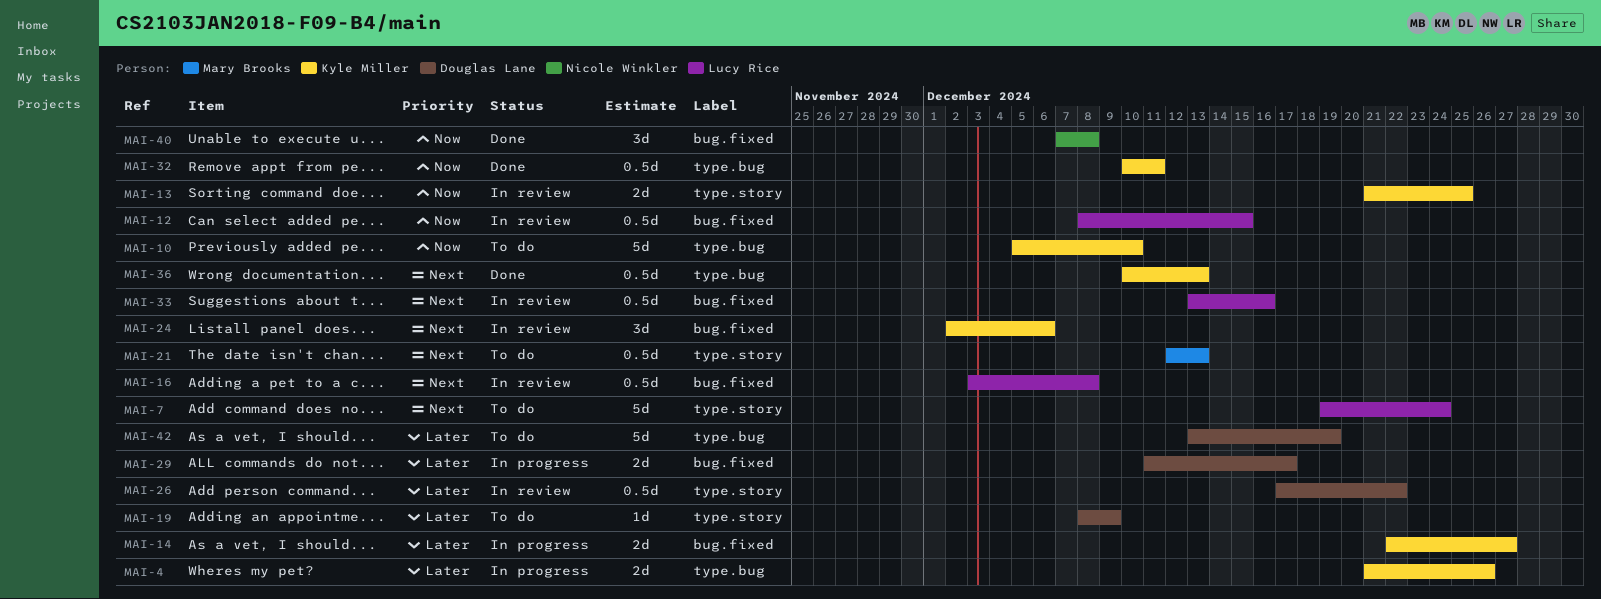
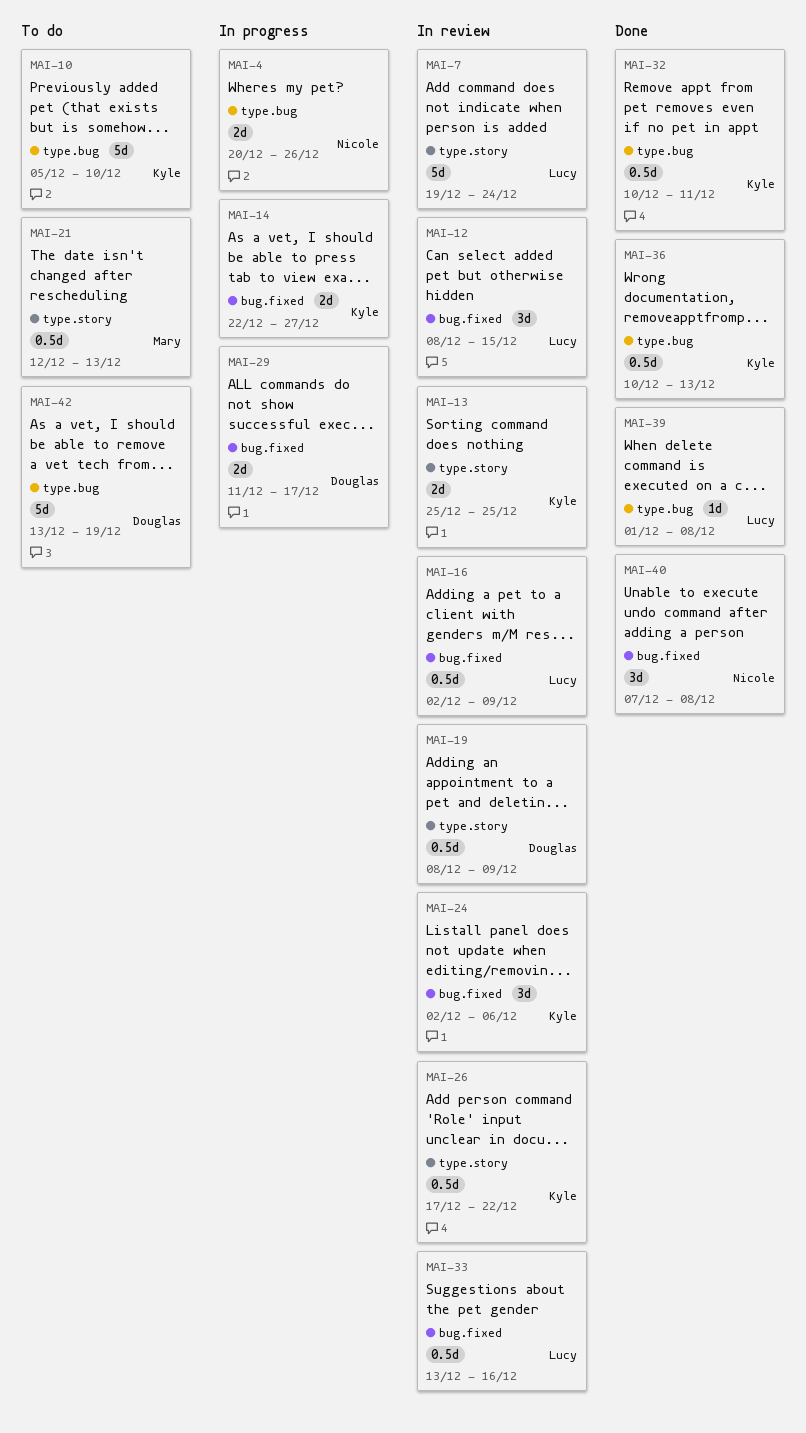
MAI-4, owner: Kyle Miller -> Nicole Winkler
MAI-4, start: Dec 21 -> Dec 20
MAI-7, status: To do -> In review
MAI-12, estimate: 0.5d -> 3d
MAI-13, start: Dec 21 -> Dec 25
MAI-16, start: Dec 3 -> Dec 2
MAI-16, due: Dec 8 -> Dec 9
MAI-19, status: To do -> In review
MAI-19, estimate: 1d -> 0.5d
MAI-26, owner: Douglas Lane -> Kyle Miller
MAI-39: none -> present

